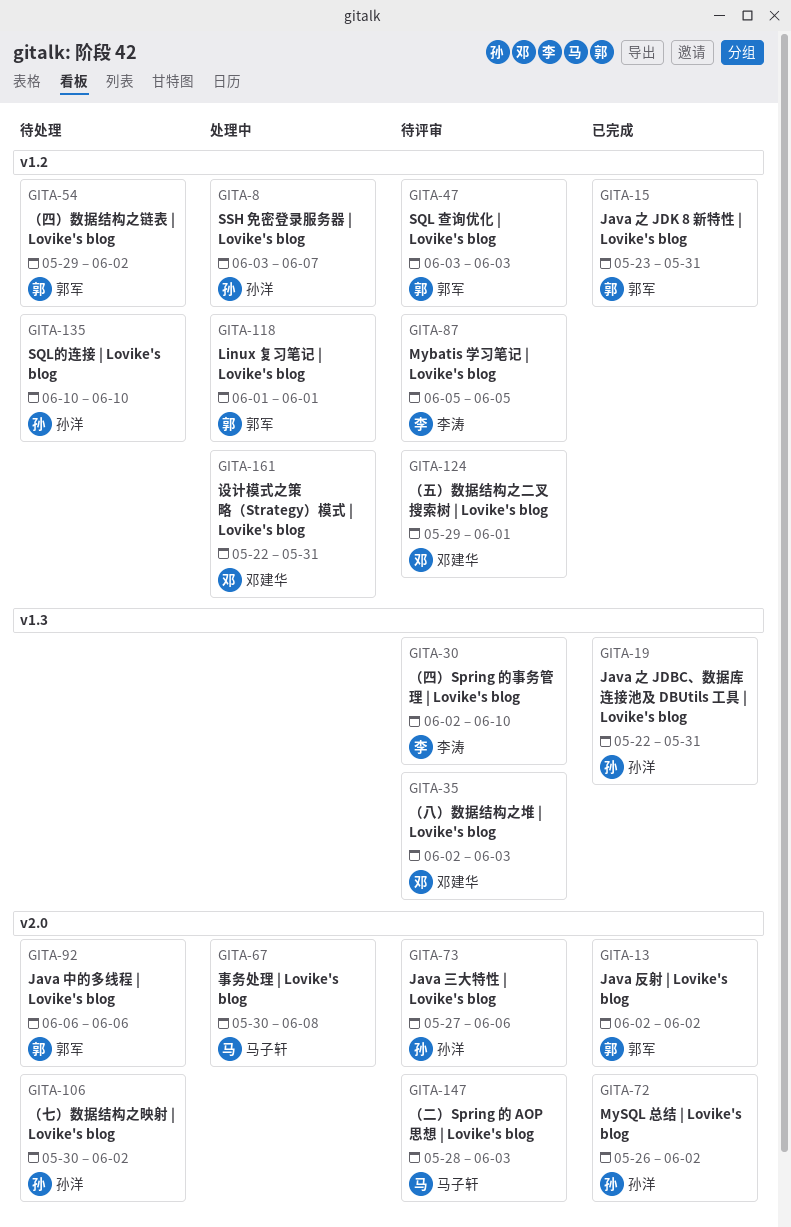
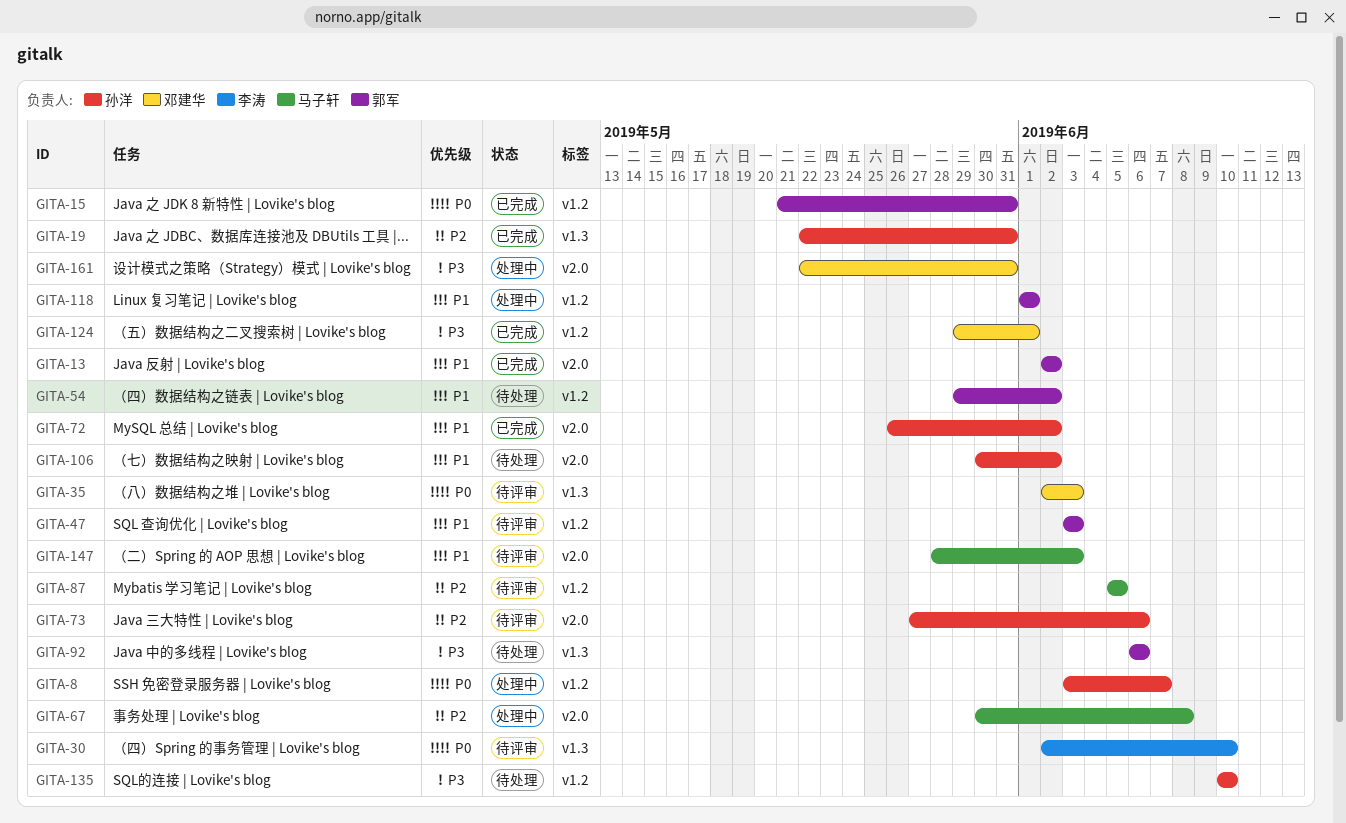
GITA-15, start: May 23 -> May 21
GITA-87, owner: 李涛 -> 马子轩
GITA-92, label: v2.0 -> v1.3
GITA-124, status: 待评审 -> 已完成
GITA-161, label: v1.2 -> v2.0

